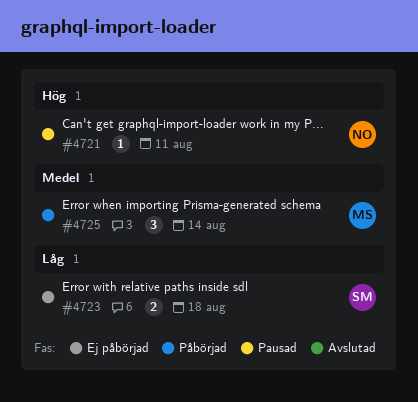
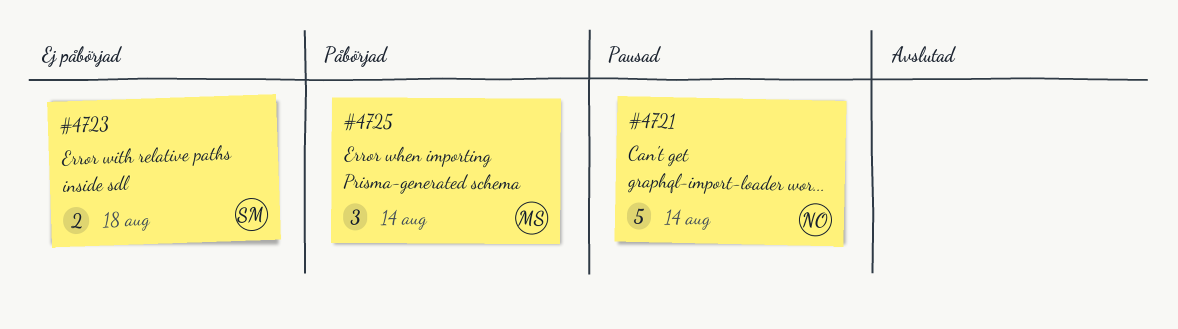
#4721, estimate: 1 -> 5
#4721, due: Aug 11 -> Aug 14

